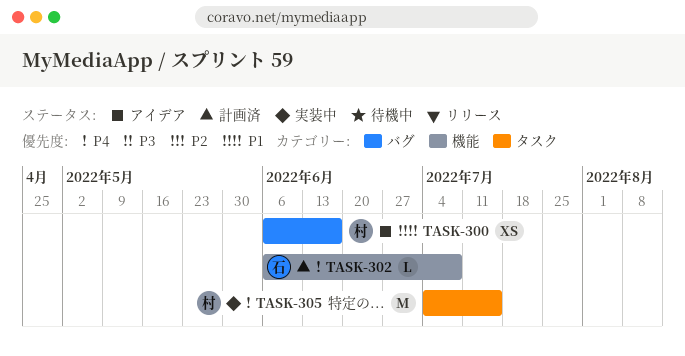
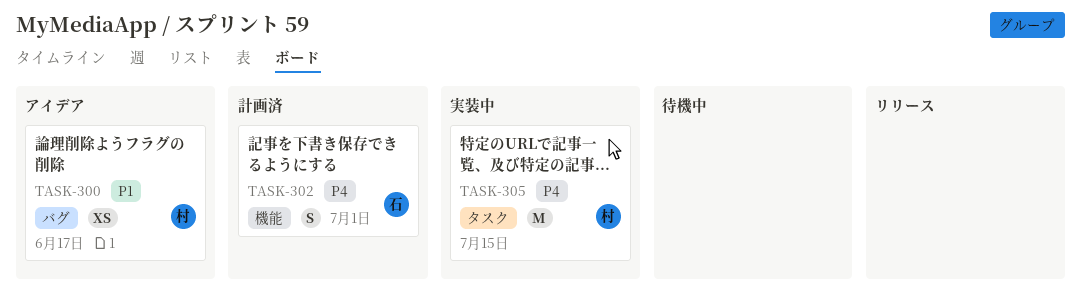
TASK-302, estimate: L -> S
TASK-302, due: Jul 8 -> Jul 1

